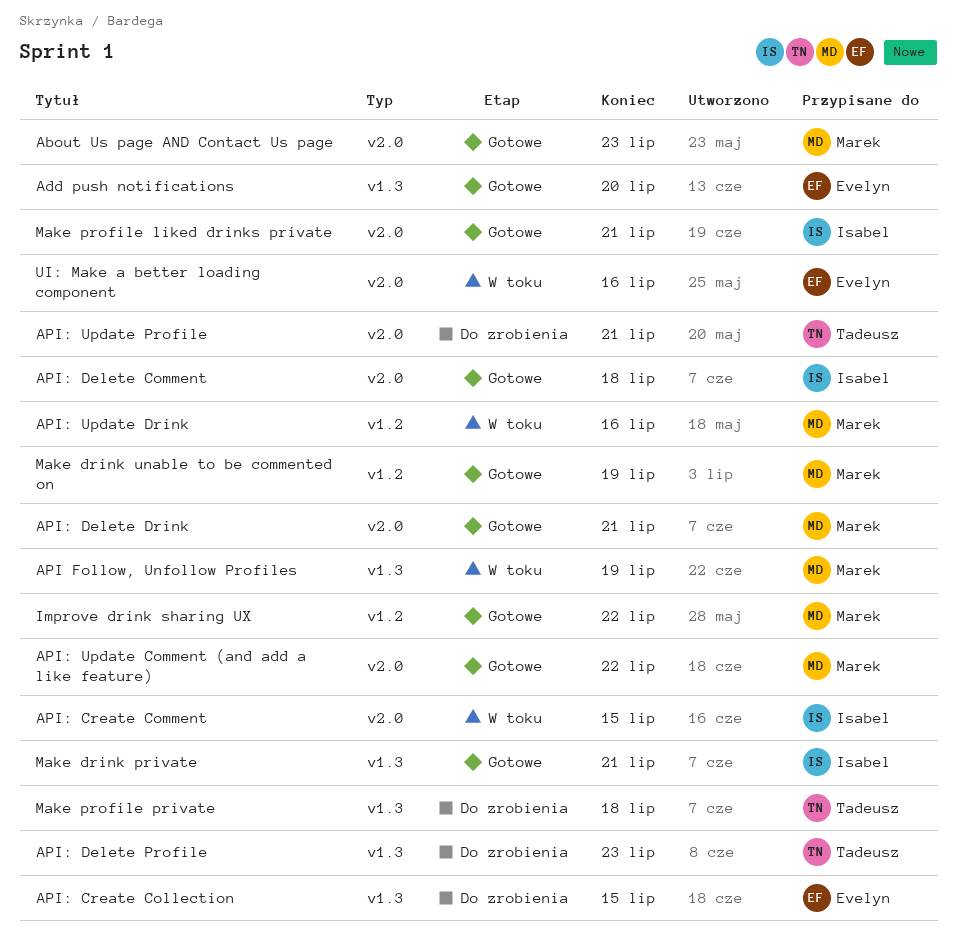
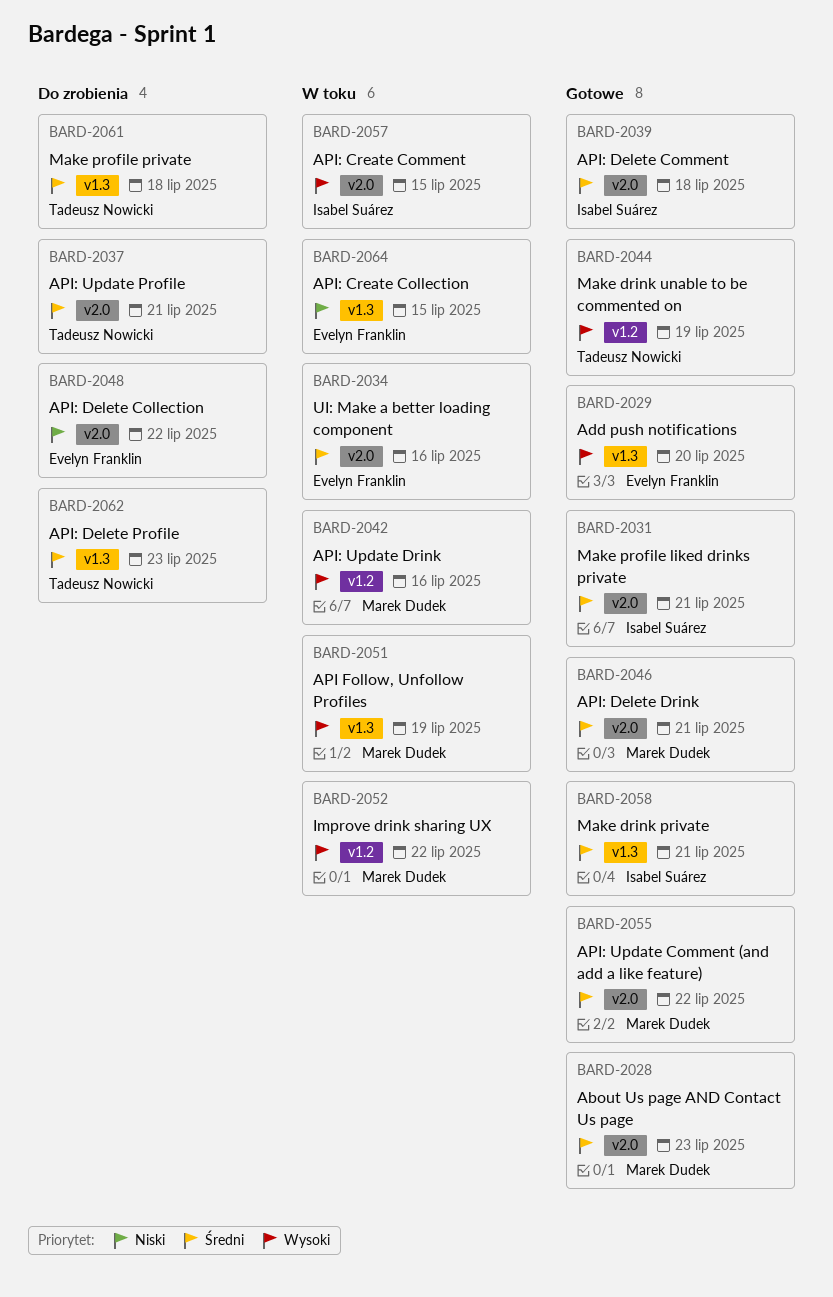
API: Create Collection, status: Do zrobienia -> W toku
API: Delete Collection: none -> present
Improve drink sharing UX, status: Gotowe -> W toku
Make drink unable to be commented on, owner: Marek Dudek -> Tadeusz Nowicki

